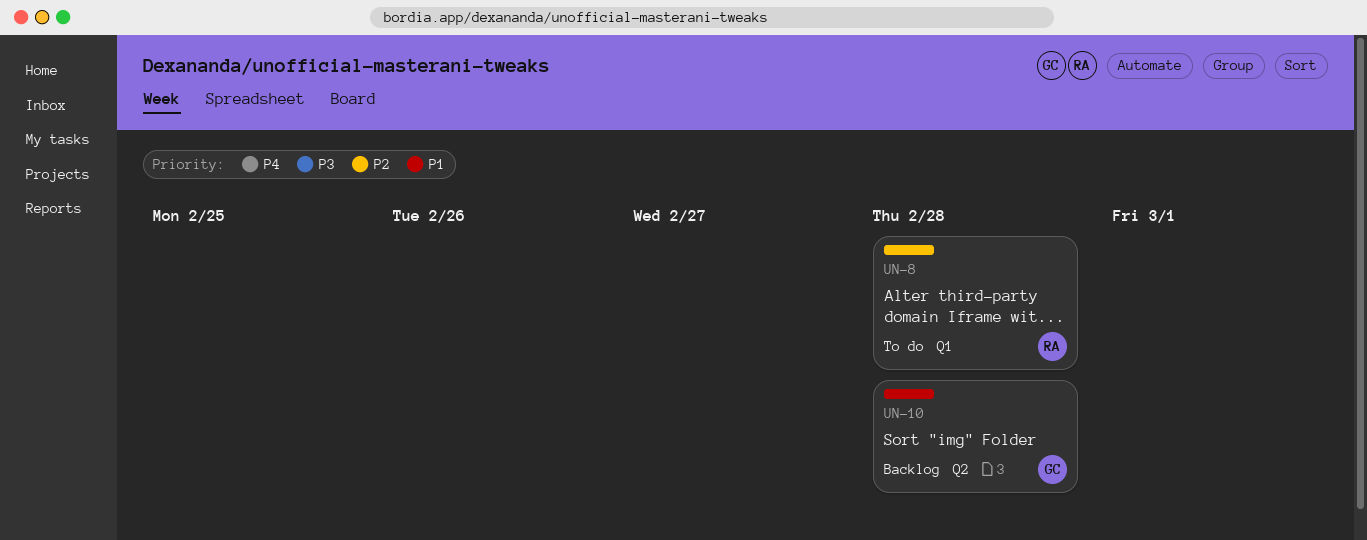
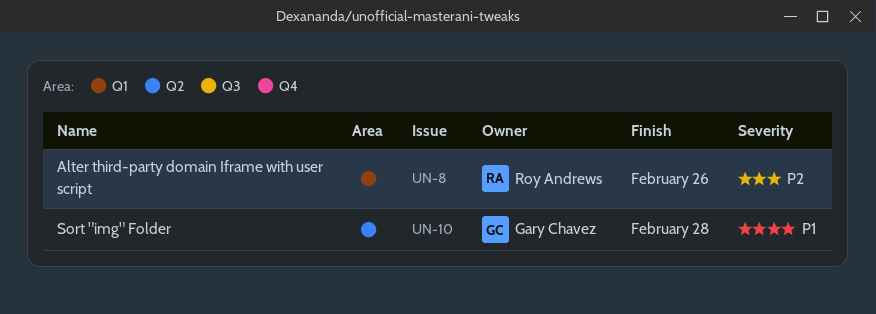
UN-8, due: Feb 28 -> Feb 26

